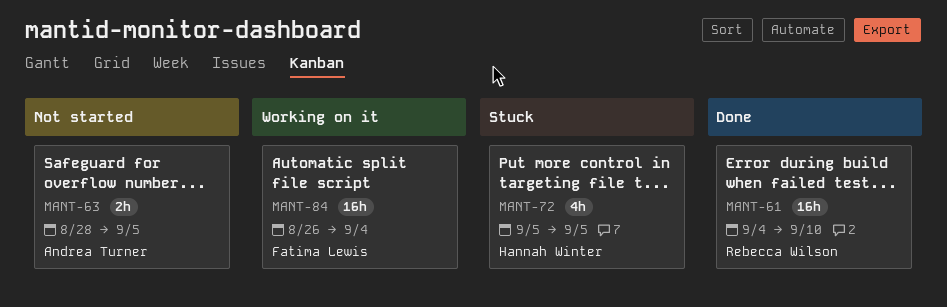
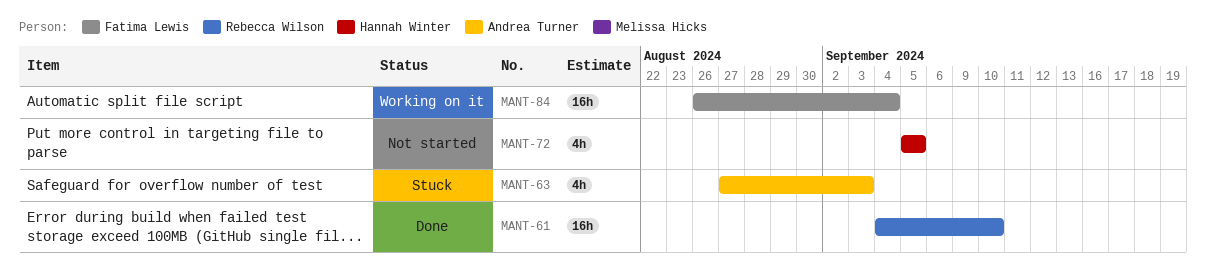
MANT-63, status: Not started -> Stuck
MANT-63, estimate: 2h -> 4h
MANT-63, start: Aug 28 -> Aug 27
MANT-63, due: Sep 5 -> Sep 3
MANT-72, status: Stuck -> Not started

